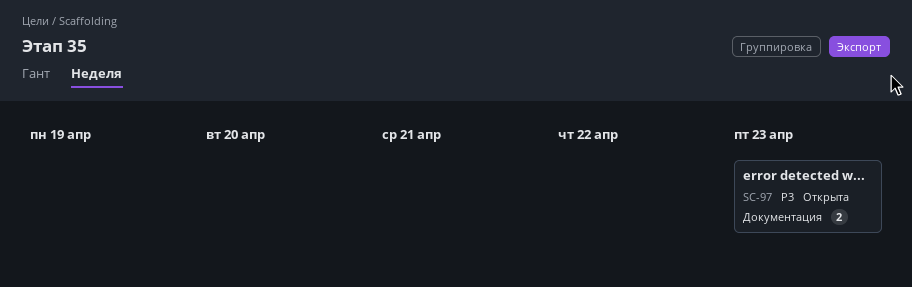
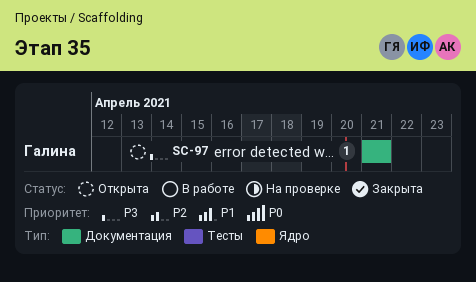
SC-97, estimate: 2 -> 1
SC-97, due: Apr 23 -> Apr 21

